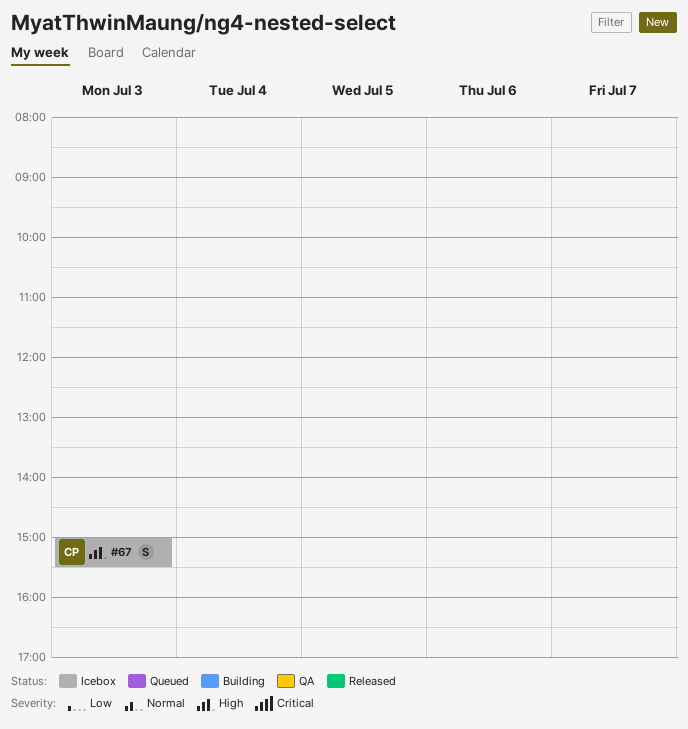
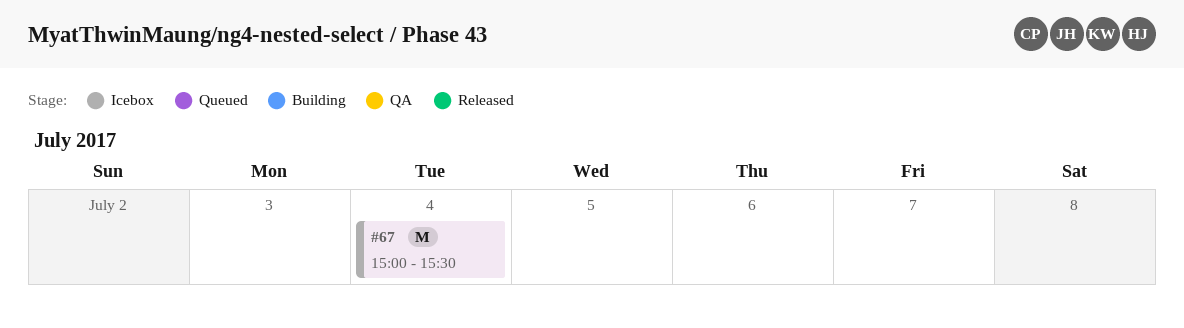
#67, estimate: S -> M
#67, day: Jul 3 -> Jul 4

